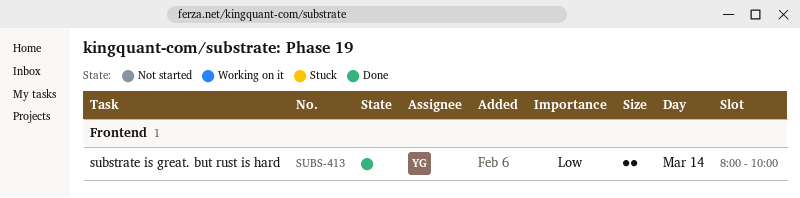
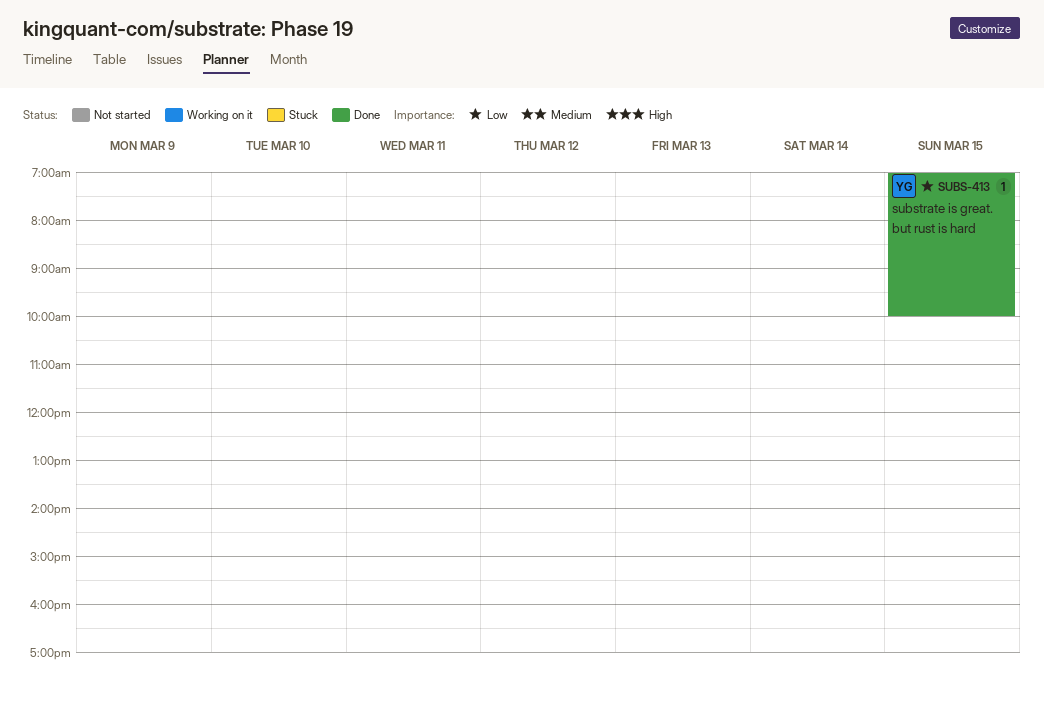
SUBS-413, estimate: 2 -> 1
SUBS-413, day: Mar 14 -> Mar 15
SUBS-413, begins: 08:00 -> 07:00

